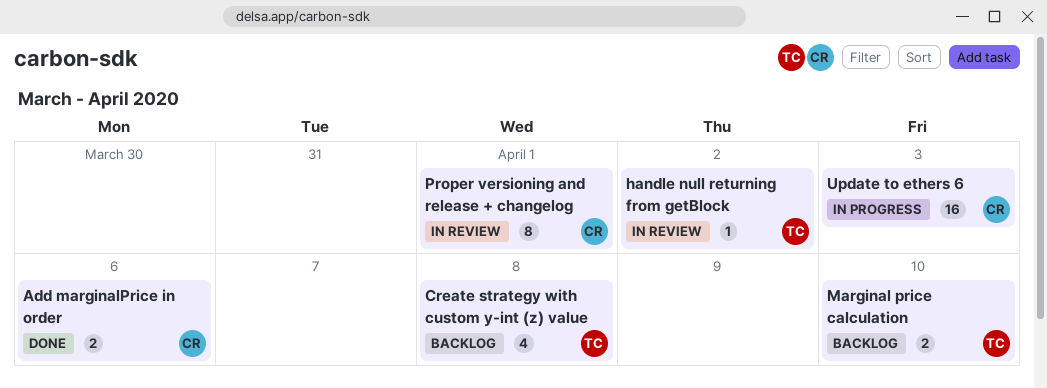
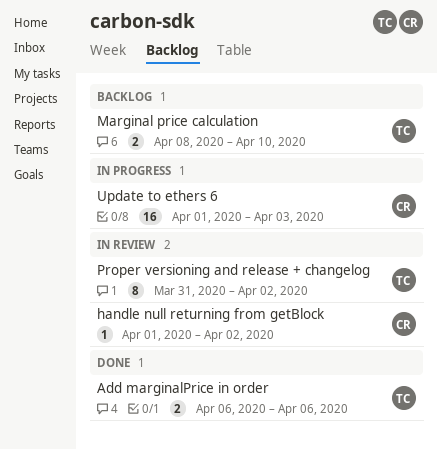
Add marginalPrice in order, owner: CR -> TC
Create strategy with custom y-int (z) value: present -> none
handle null returning from getBlock, owner: TC -> CR
Proper versioning and release + changelog, owner: CR -> TC
Proper versioning and release + changelog, due: Apr 1 -> Apr 2

